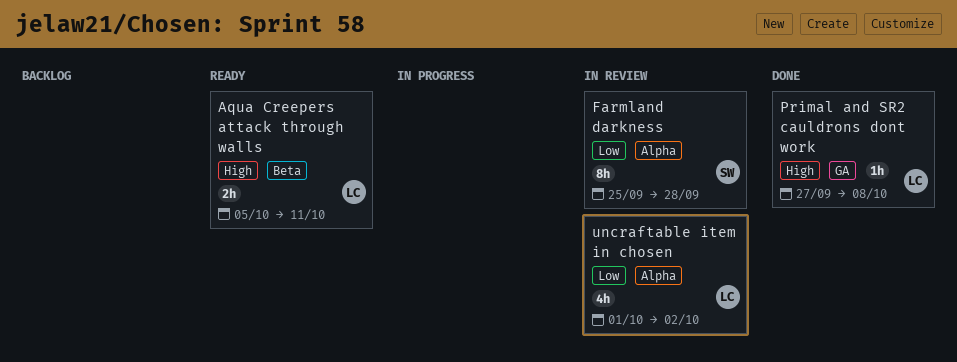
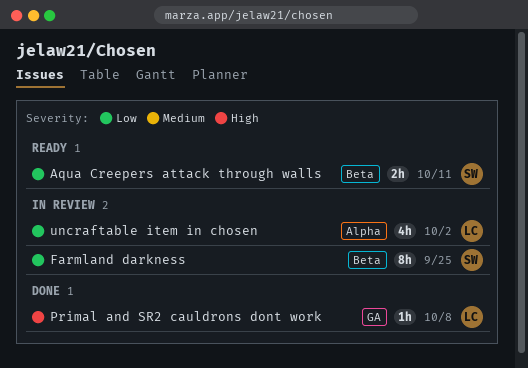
Aqua Creepers attack through walls, owner: LC -> SW
Aqua Creepers attack through walls, priority: High -> Low
Farmland darkness, label: Alpha -> Beta
Farmland darkness, due: Sep 28 -> Sep 25

